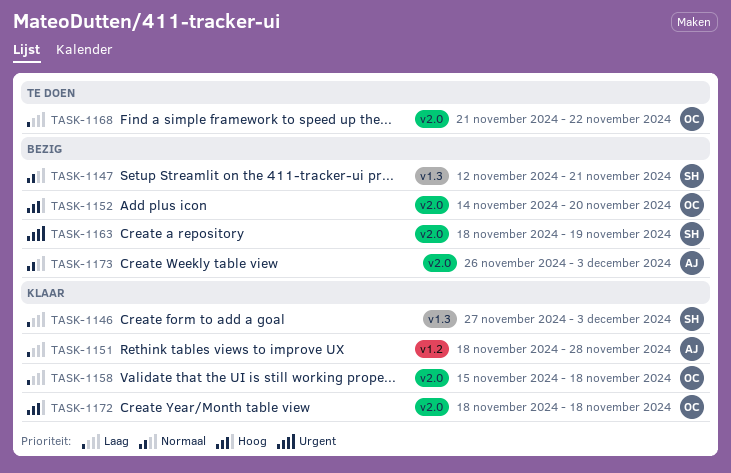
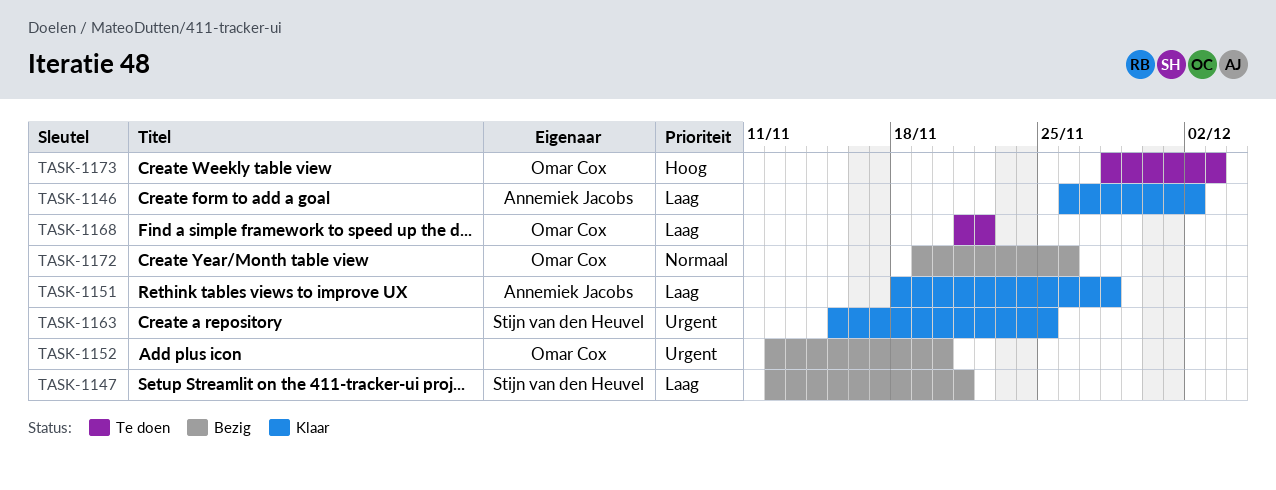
TASK-1146, owner: Stijn van den Heuvel -> Annemiek Jacobs
TASK-1146, start: Nov 27 -> Nov 26
TASK-1146, due: Dec 3 -> Dec 2
TASK-1147, priority: Normaal -> Laag
TASK-1152, priority: Hoog -> Urgent
TASK-1152, start: Nov 14 -> Nov 12
TASK-1158: present -> none
TASK-1163, status: Bezig -> Klaar
TASK-1163, start: Nov 18 -> Nov 15
TASK-1163, due: Nov 19 -> Nov 25
TASK-1172, status: Klaar -> Bezig
TASK-1172, priority: Hoog -> Normaal
TASK-1172, start: Nov 18 -> Nov 19
TASK-1172, due: Nov 18 -> Nov 26
TASK-1173, status: Bezig -> Te doen
TASK-1173, owner: Annemiek Jacobs -> Omar Cox
TASK-1173, priority: Normaal -> Hoog
TASK-1173, start: Nov 26 -> Nov 28

